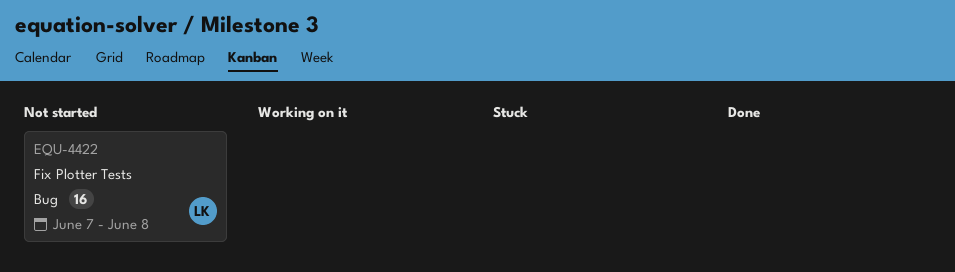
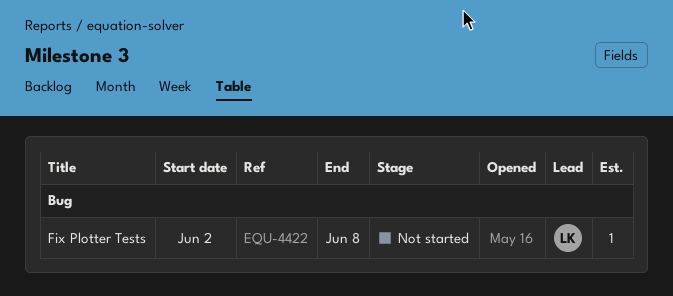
EQU-4422, estimate: 16 -> 1
EQU-4422, start: Jun 7 -> Jun 2

